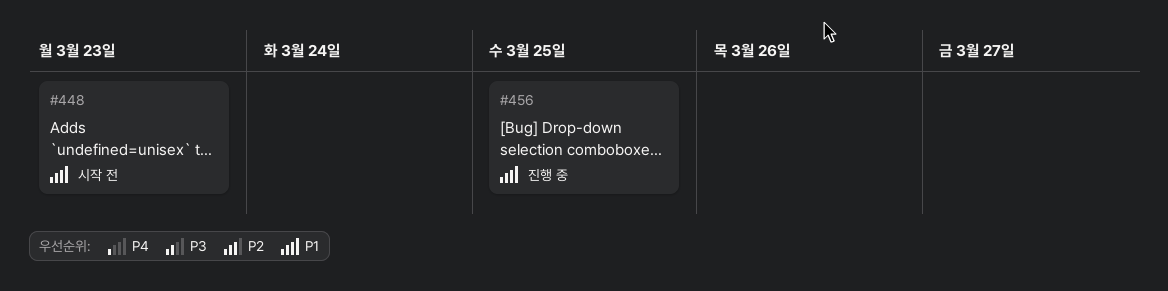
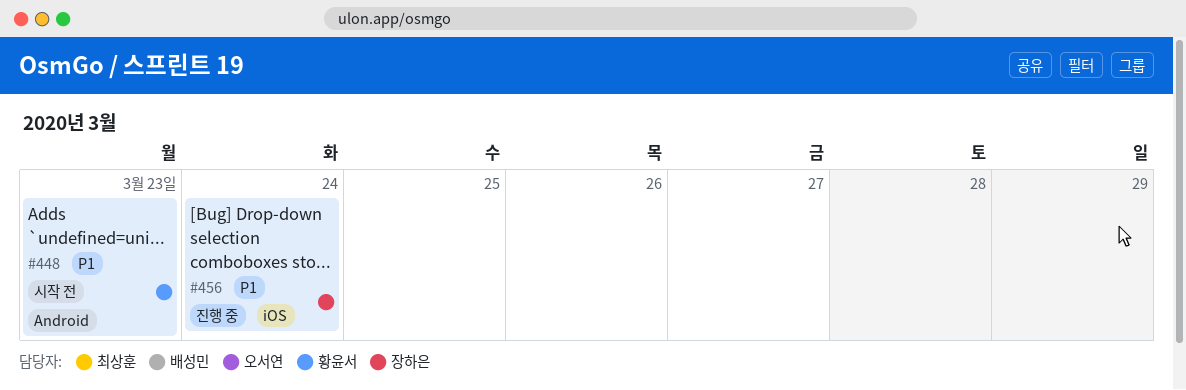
#456, due: Mar 25 -> Mar 24

